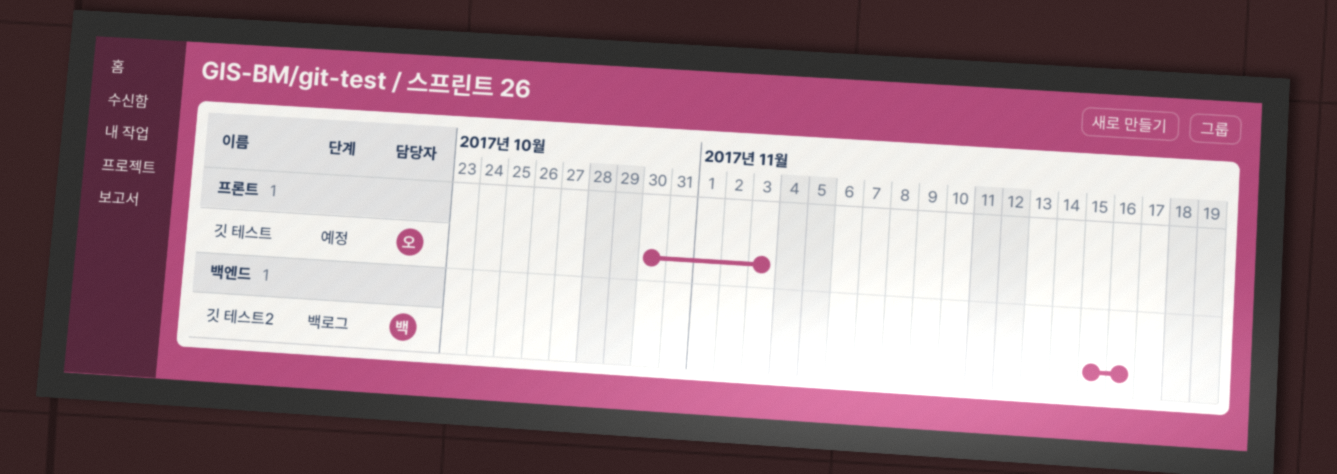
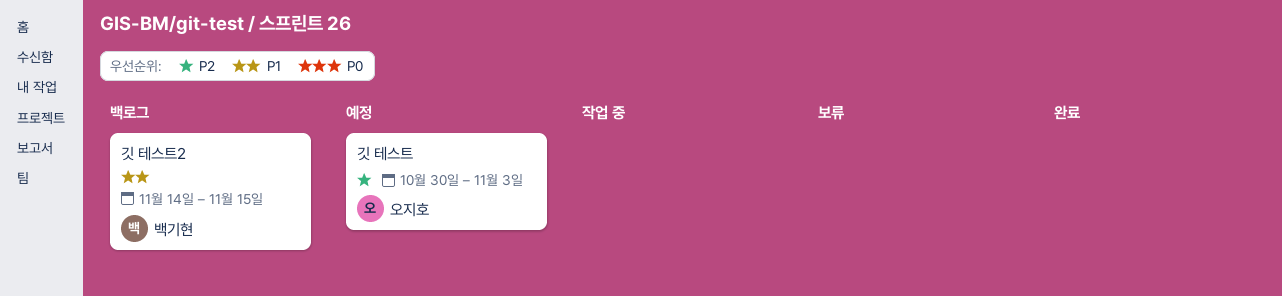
깃 테스트2, start: Nov 15 -> Nov 14
깃 테스트2, due: Nov 16 -> Nov 15

